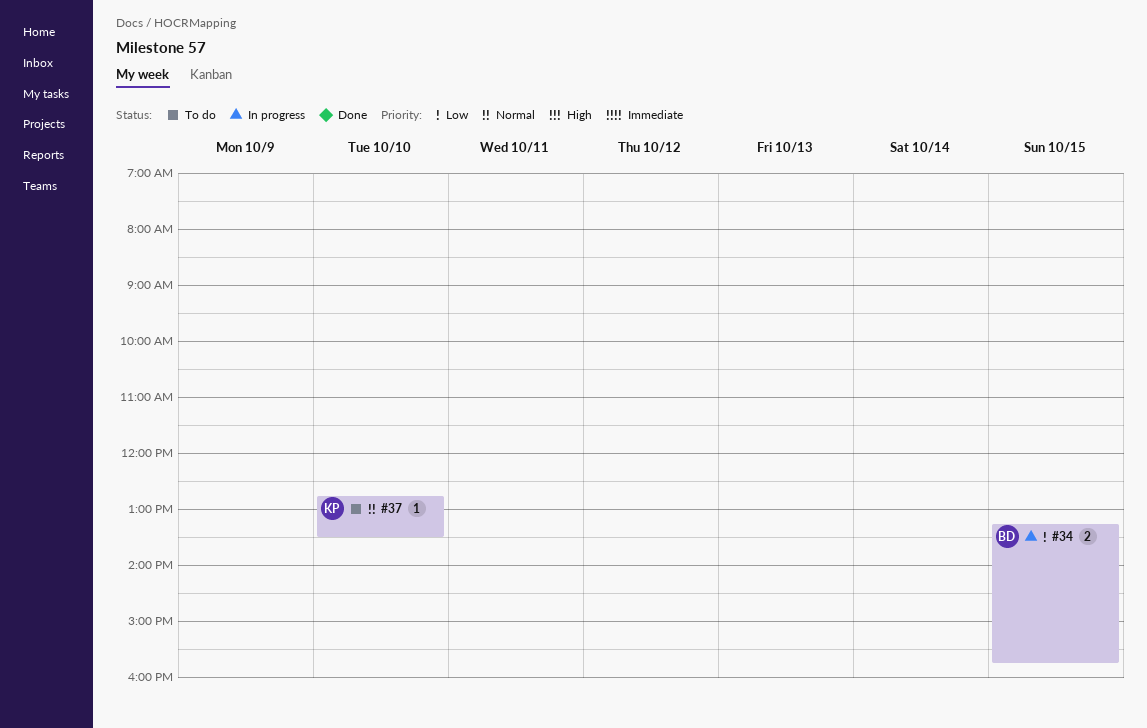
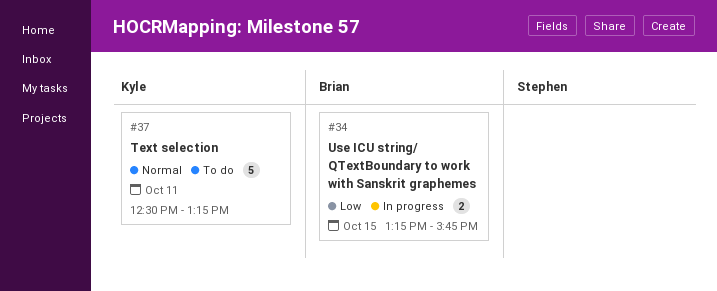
#37, estimate: 1 -> 5
#37, day: Oct 10 -> Oct 11
#37, begins: 12:45 -> 12:30
#37, ends: 13:30 -> 13:15

